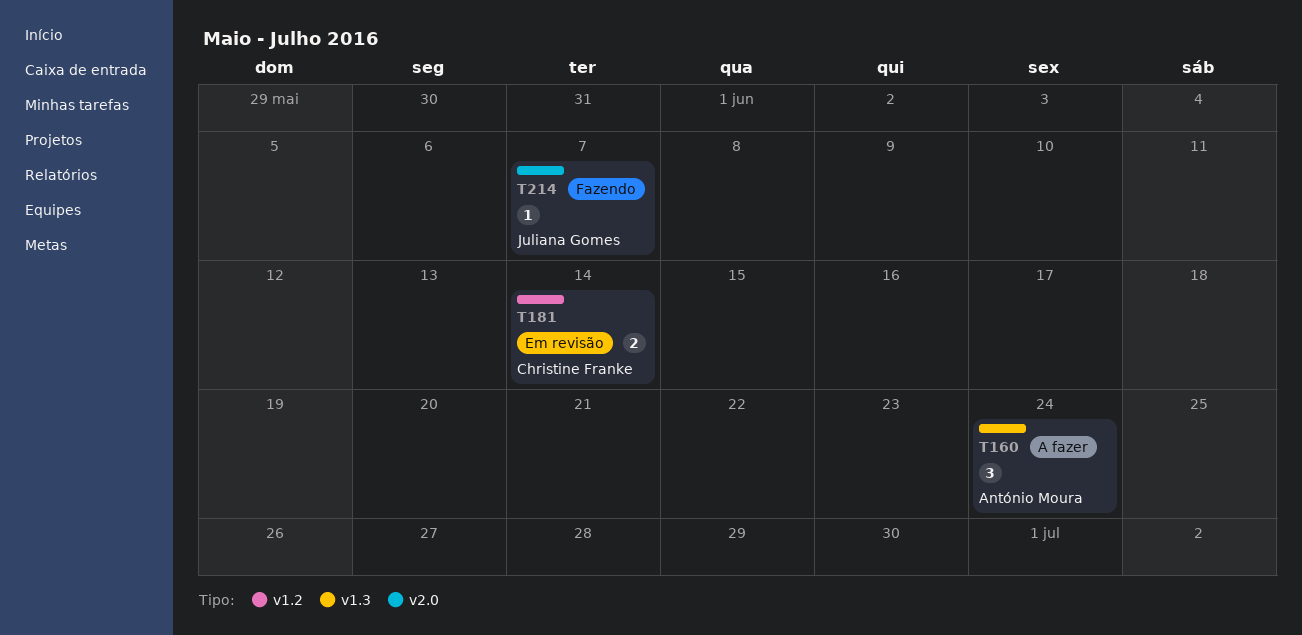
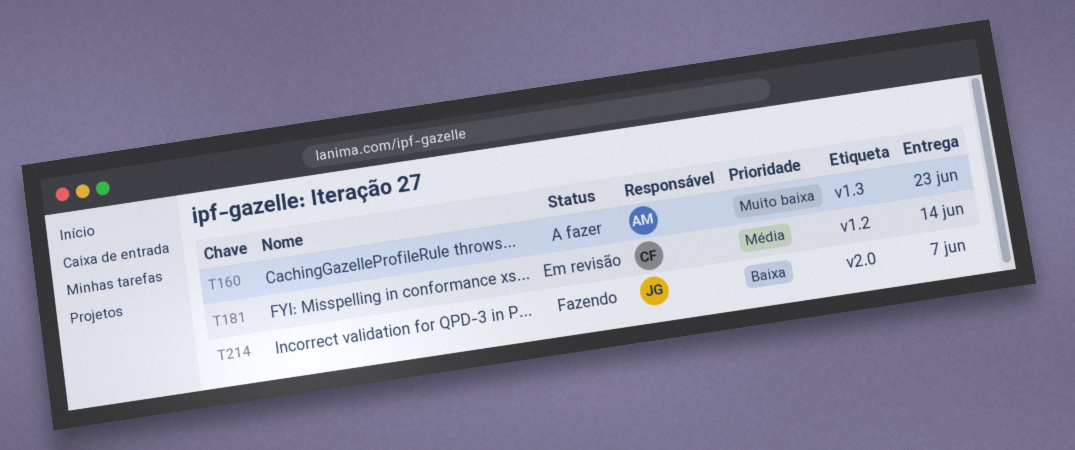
T160, due: Jun 24 -> Jun 23

